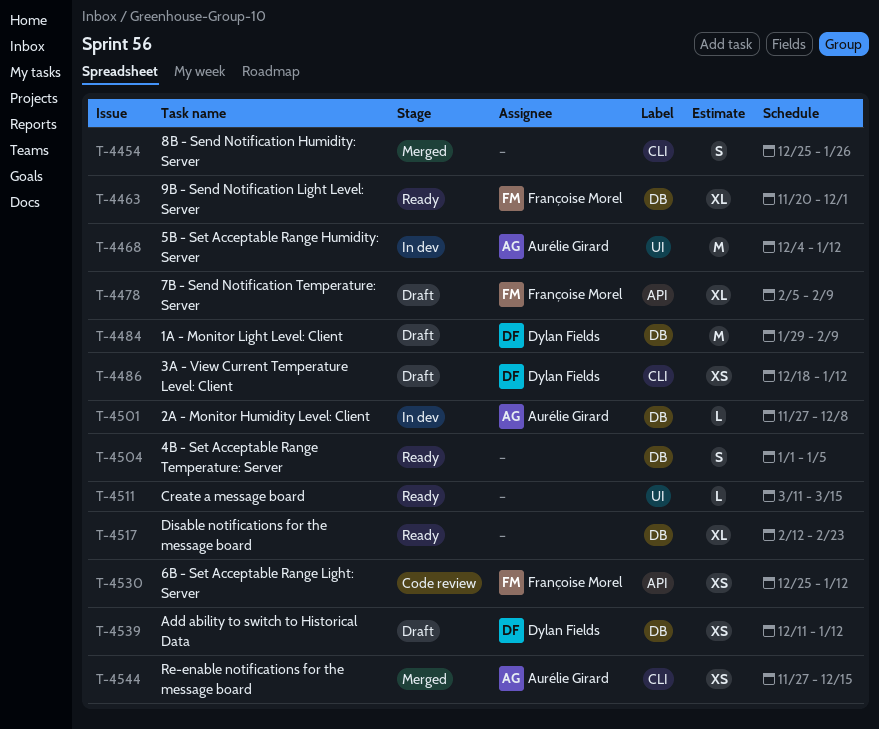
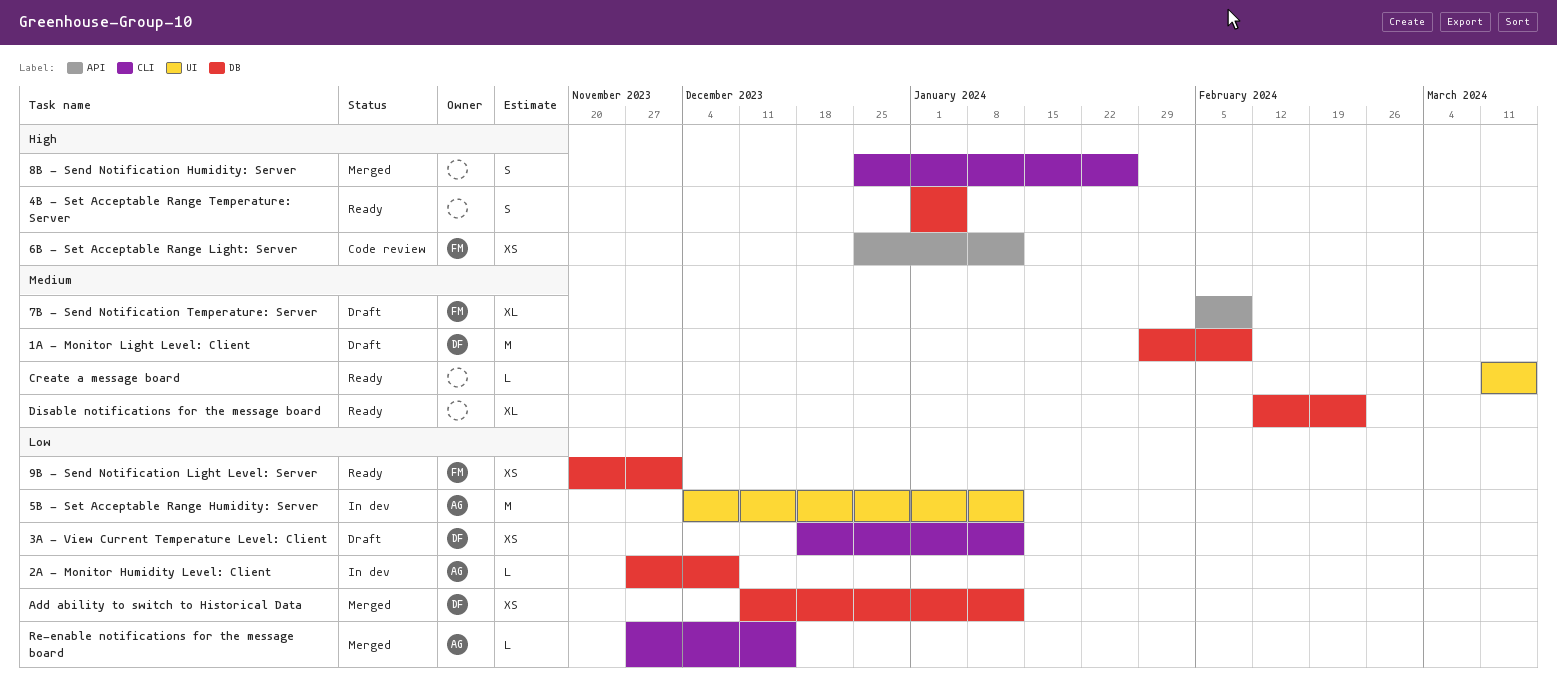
9B - Send Notification Light Level: Server, estimate: XL -> XS
Add ability to switch to Historical Data, status: Draft -> Merged
Re-enable notifications for the message board, estimate: XS -> L

